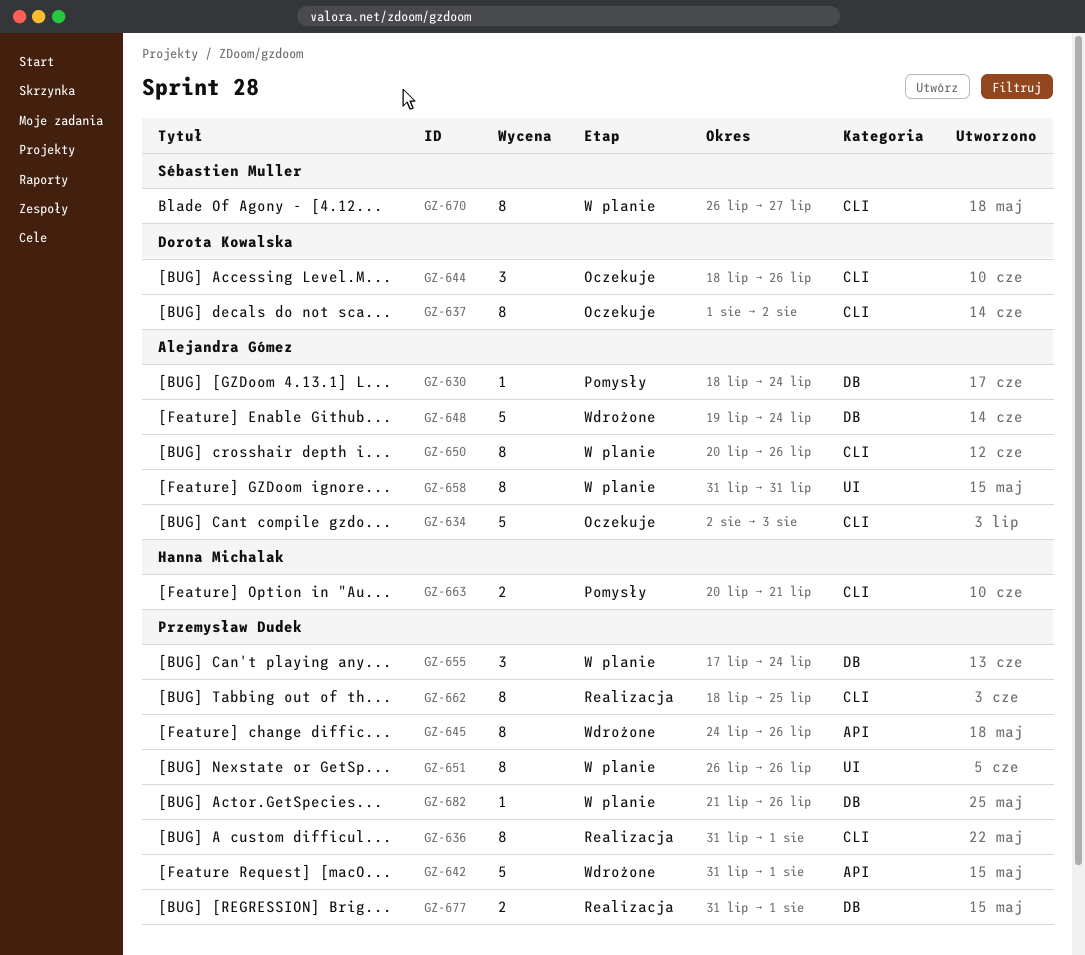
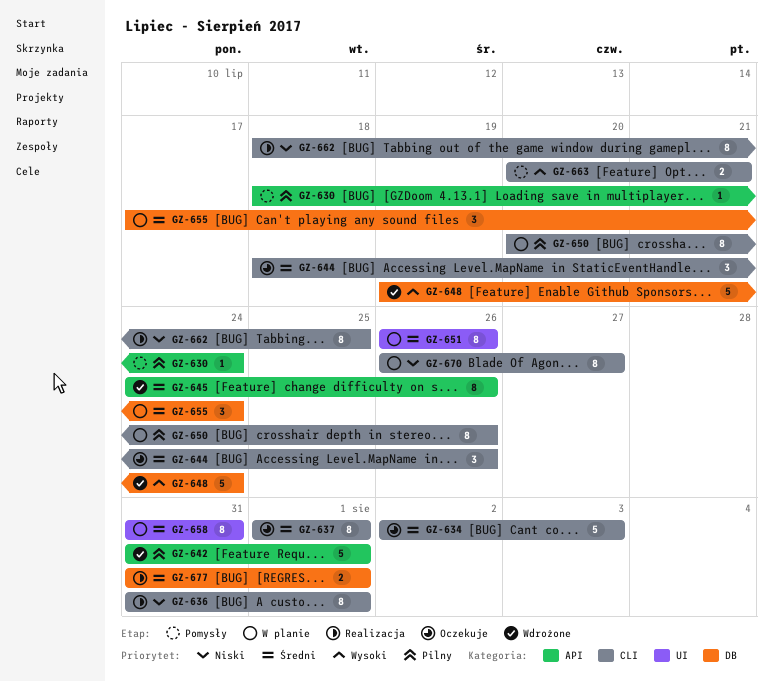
GZ-630, label: DB -> API
GZ-637, due: Aug 2 -> Aug 1
GZ-682: present -> none

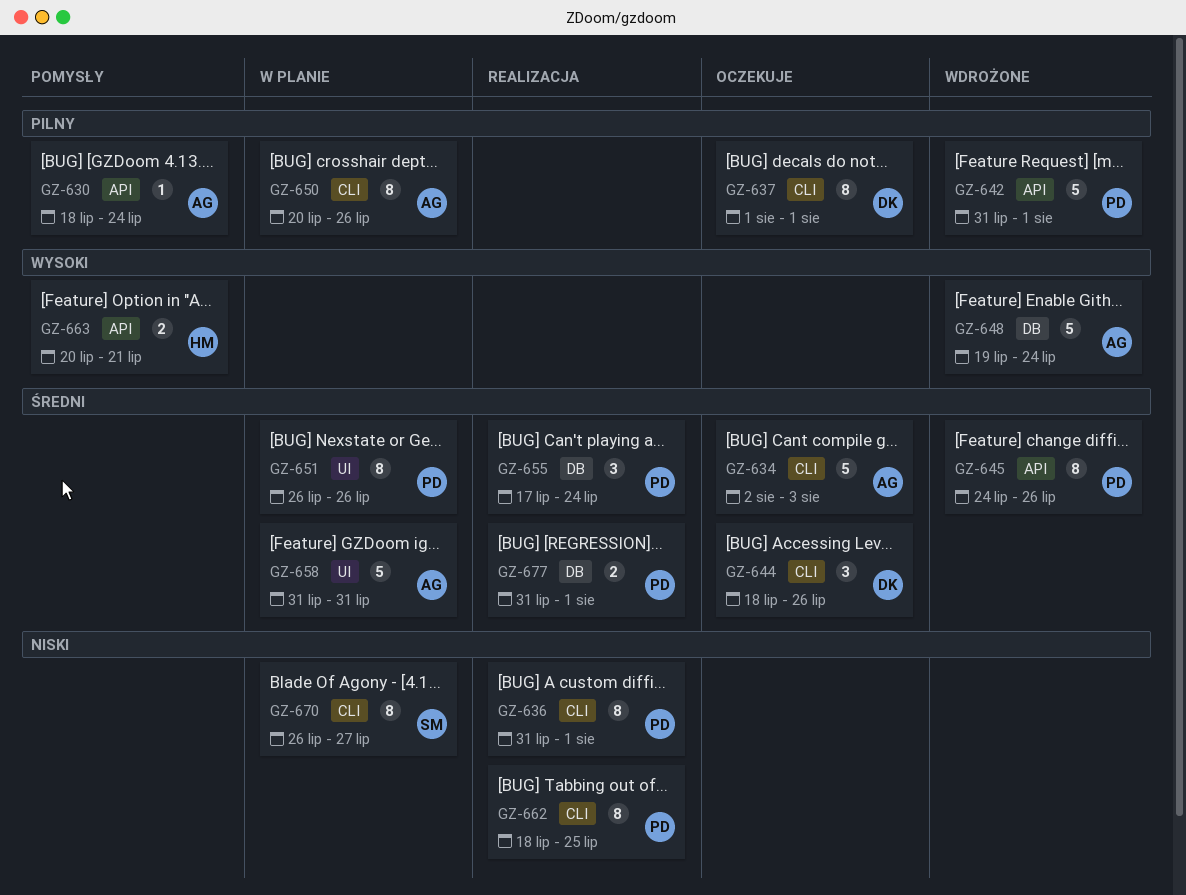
GZ-637, priority: Średni -> Pilny
GZ-655, status: W planie -> Realizacja
GZ-658, estimate: 8 -> 5
GZ-663, label: CLI -> API

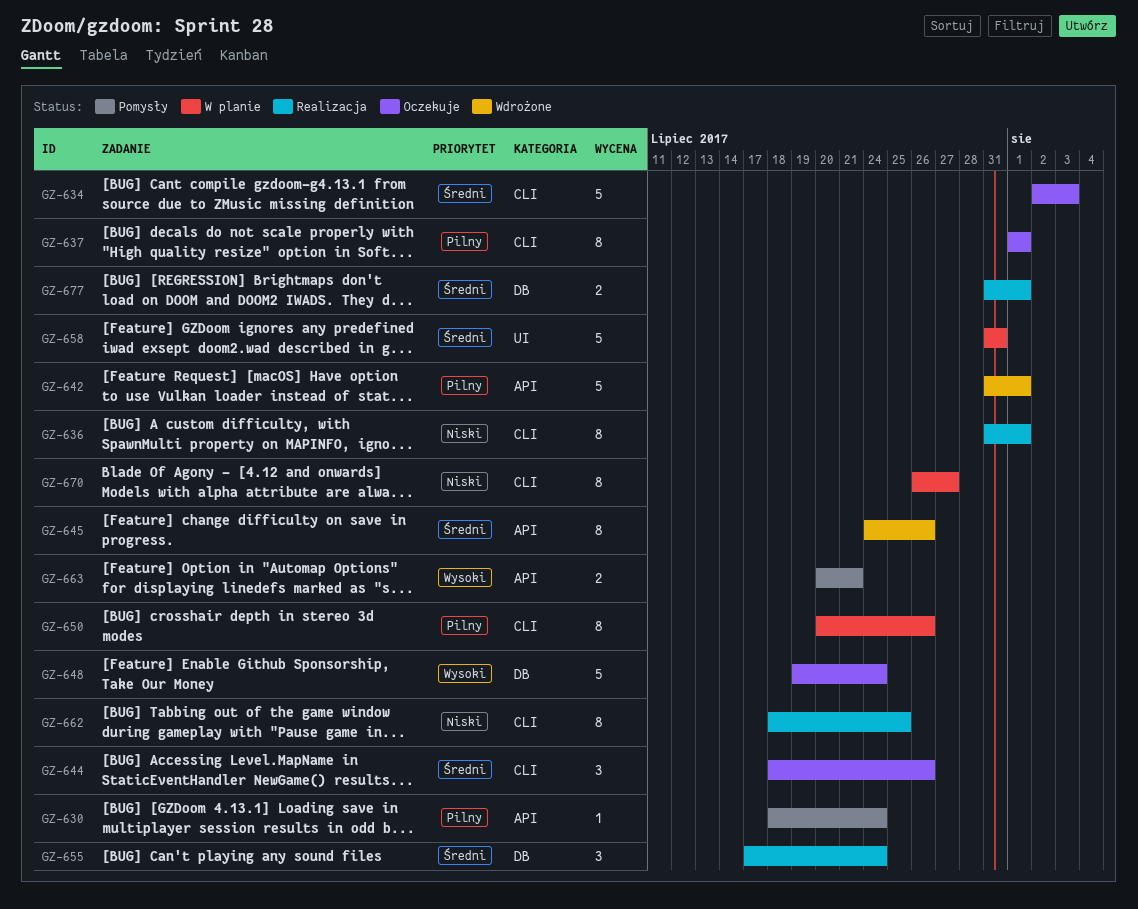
GZ-648, status: Wdrożone -> Oczekuje
GZ-651: present -> none

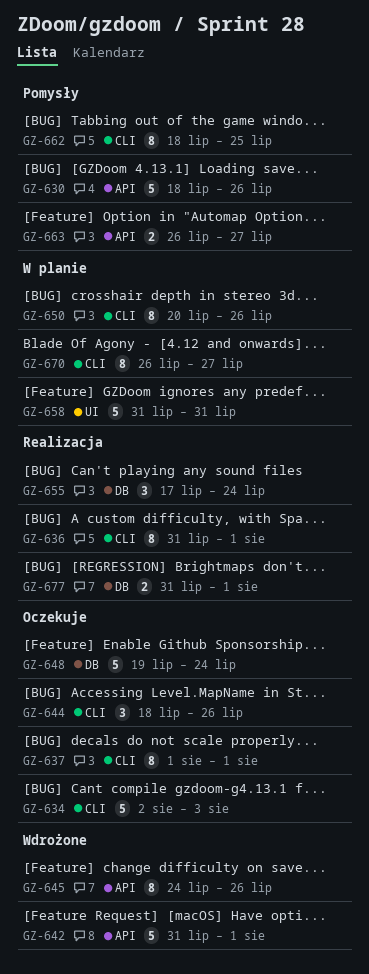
GZ-630, estimate: 1 -> 5
GZ-630, due: Jul 24 -> Jul 26
GZ-662, status: Realizacja -> Pomysły
GZ-663, start: Jul 20 -> Jul 26
GZ-663, due: Jul 21 -> Jul 27

